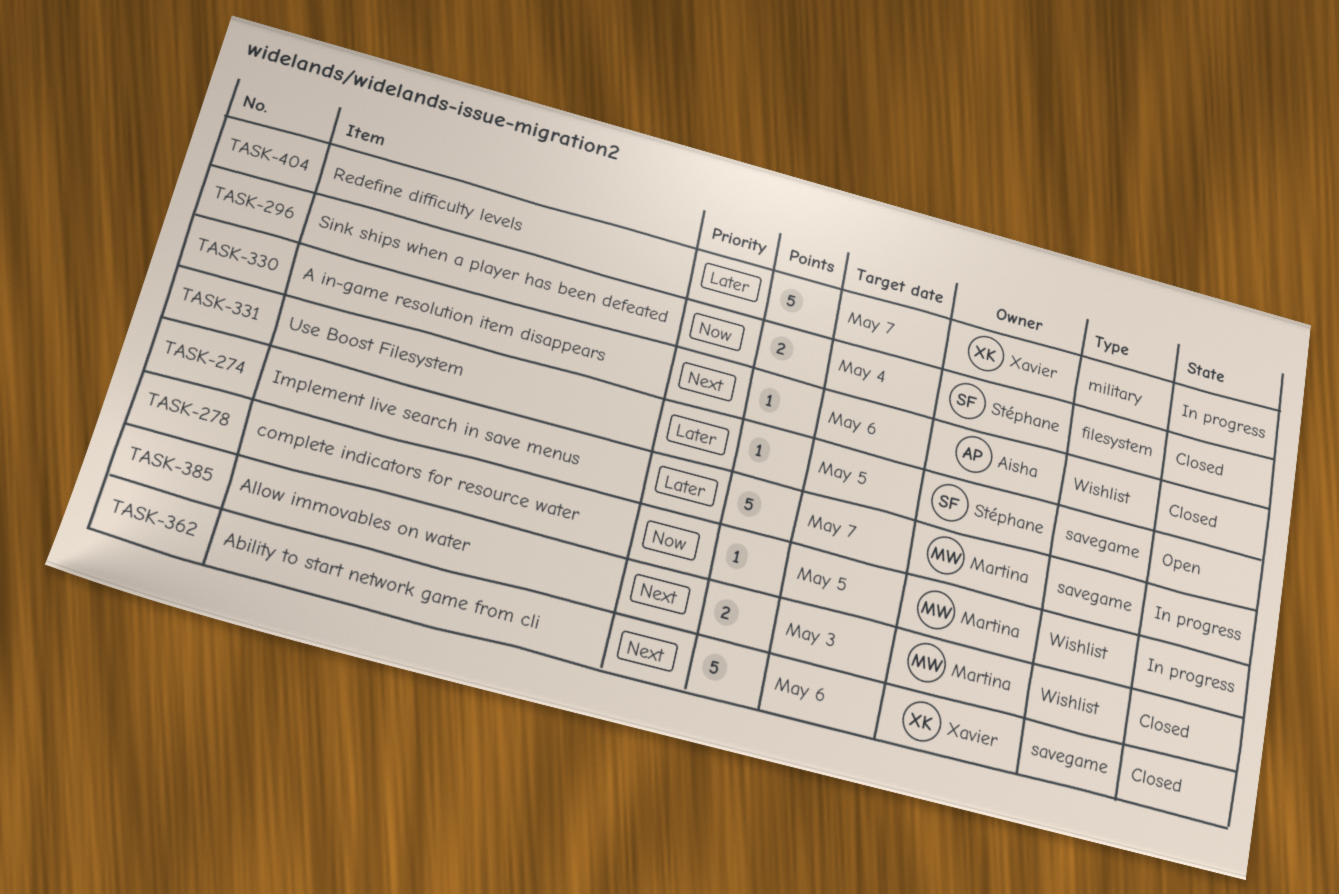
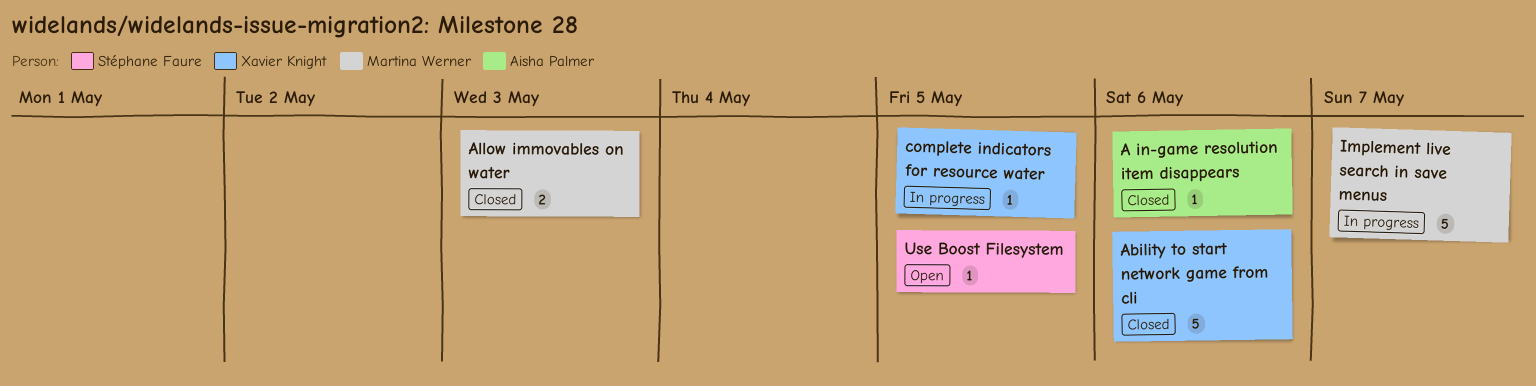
complete indicators for resource water, owner: Martina Werner -> Xavier Knight
Redefine difficulty levels: present -> none
Sink ships when a player has been defeated: present -> none

